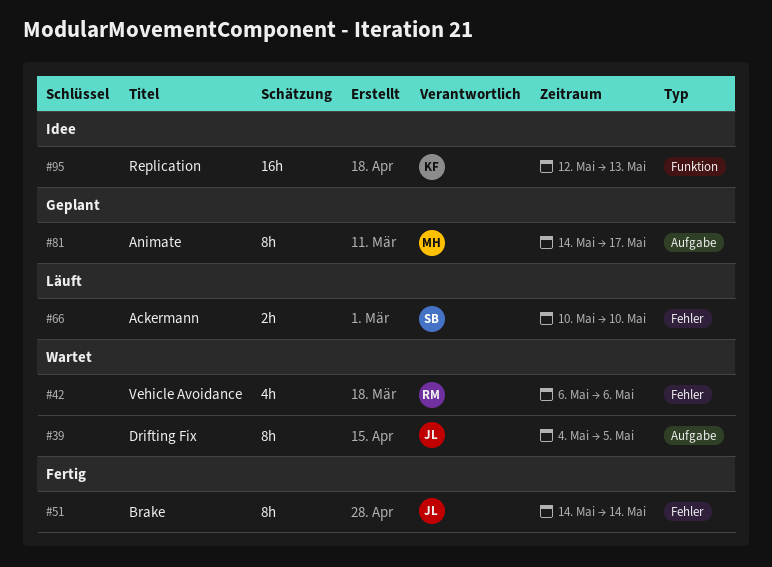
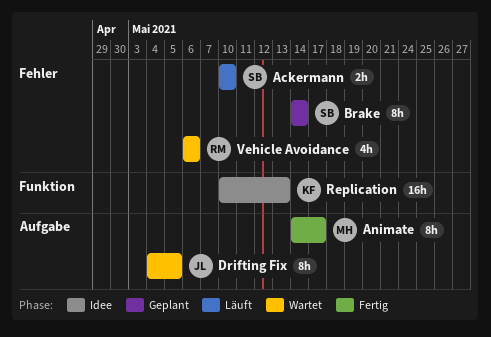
Animate, status: Geplant -> Fertig
Brake, status: Fertig -> Geplant
Brake, owner: JL -> SB
Replication, start: May 12 -> May 10

